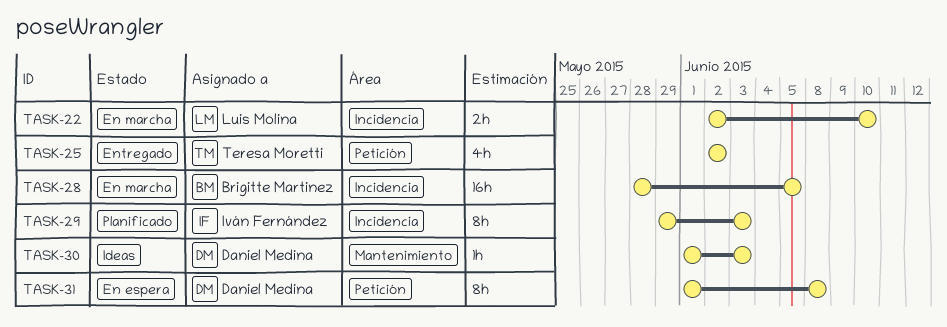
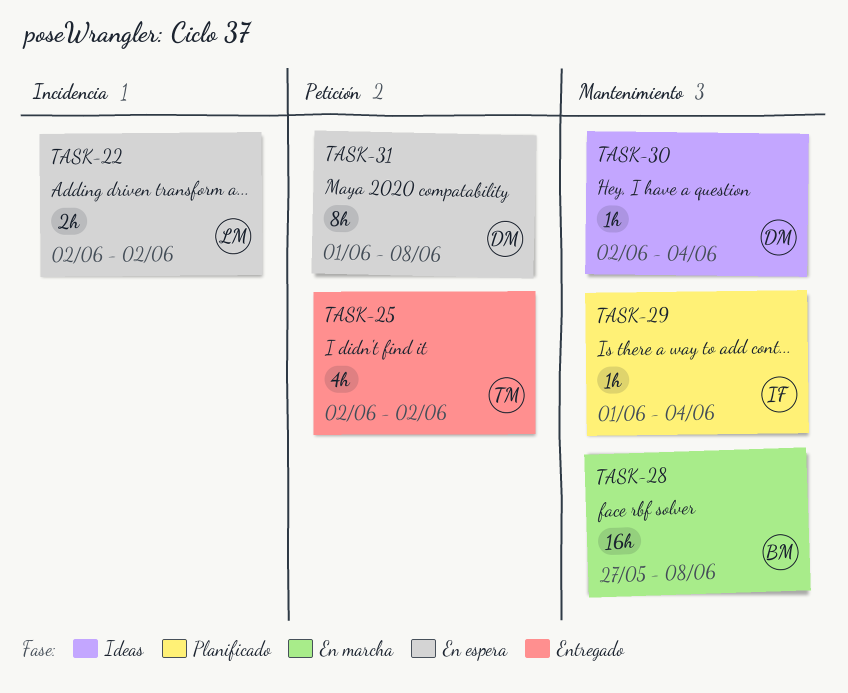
TASK-22, status: En marcha -> En espera
TASK-22, due: Jun 10 -> Jun 2
TASK-28, label: Incidencia -> Mantenimiento
TASK-28, start: May 28 -> May 27
TASK-28, due: Jun 5 -> Jun 8
TASK-29, label: Incidencia -> Mantenimiento
TASK-29, estimate: 8h -> 1h
TASK-29, start: May 29 -> Jun 1
TASK-29, due: Jun 3 -> Jun 4
TASK-30, start: Jun 1 -> Jun 2
TASK-30, due: Jun 3 -> Jun 4

